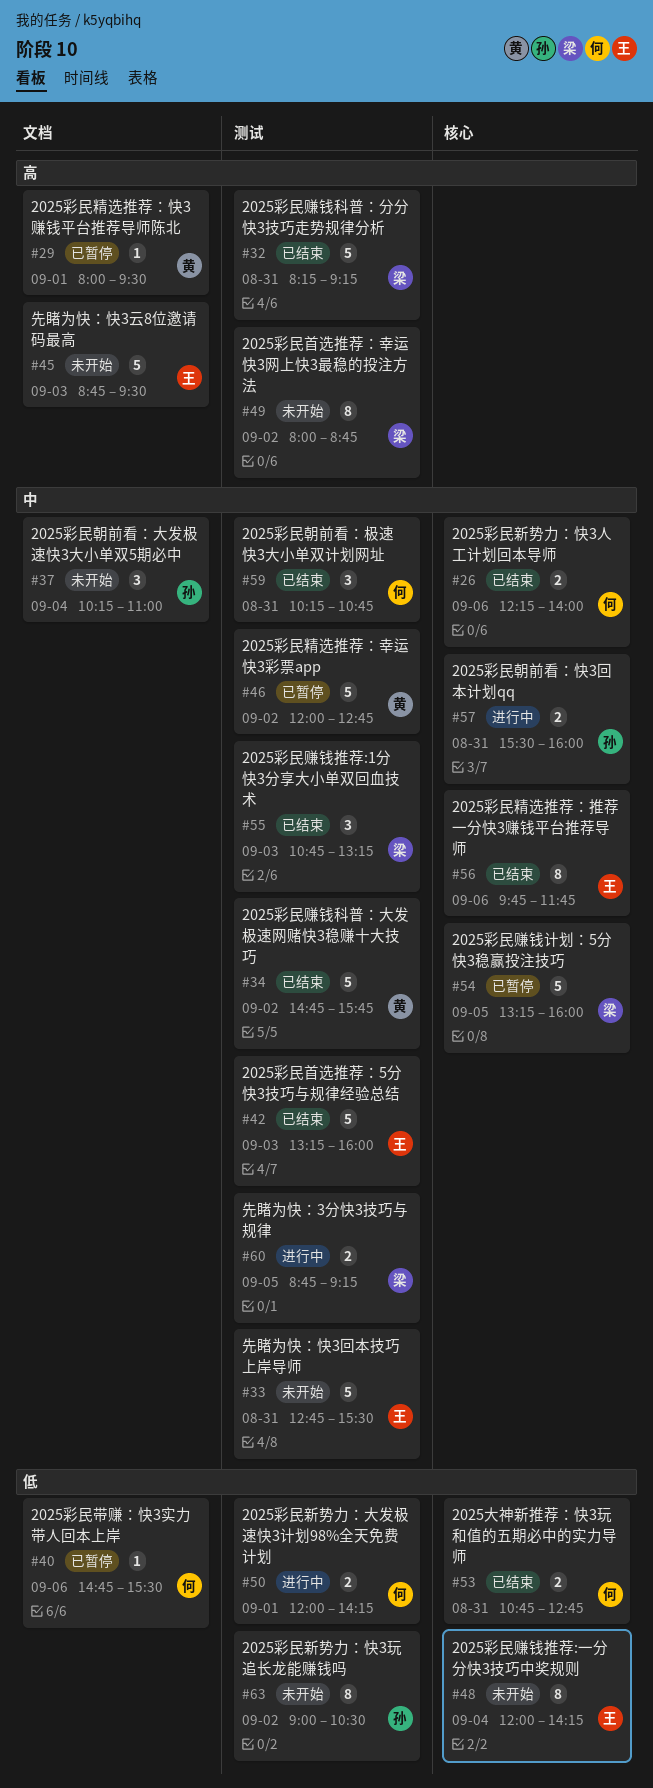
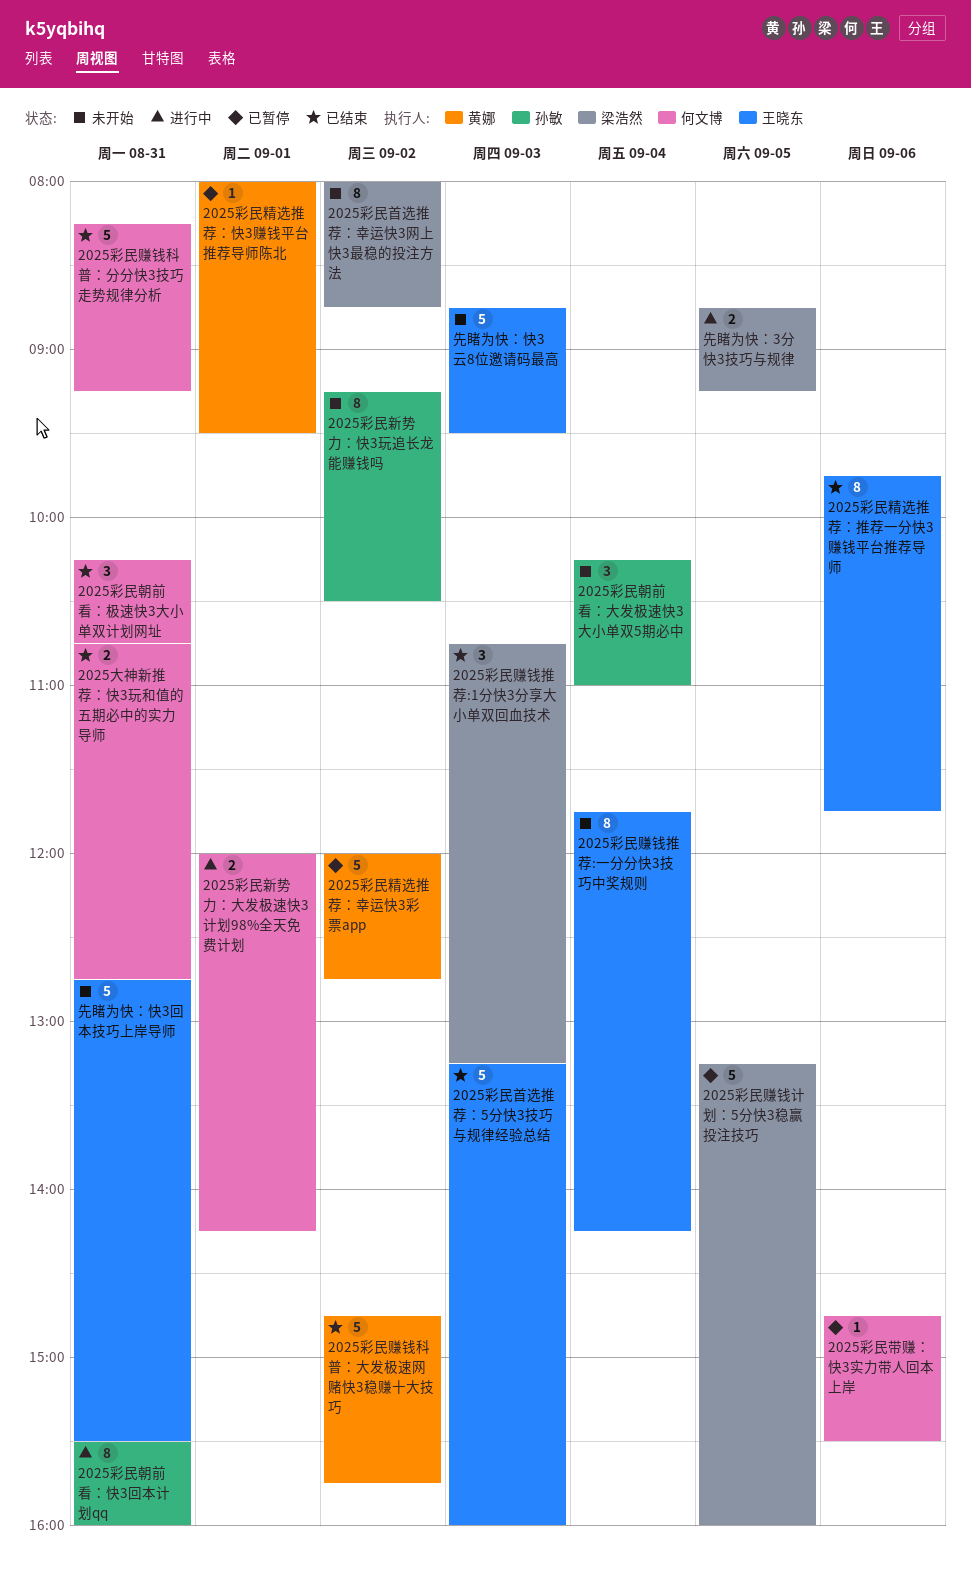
2025彩民新势力：快3人工计划回本导师: present -> none
2025彩民新势力：快3玩追长龙能赚钱吗, begins: 09:00 -> 09:15
2025彩民朝前看：快3回本计划qq, estimate: 2 -> 8
2025彩民赚钱推荐:一分分快3技巧中奖规则, begins: 12:00 -> 11:45
2025彩民赚钱科普：分分快3技巧走势规律分析, owner: 梁浩然 -> 何文博

